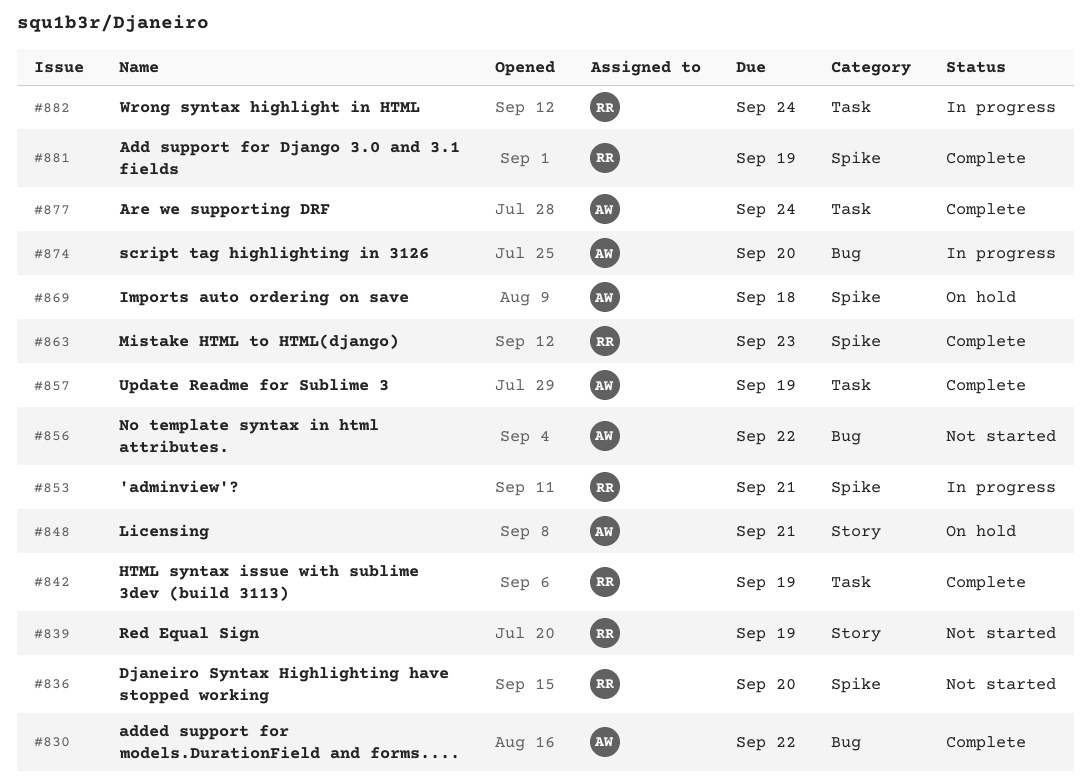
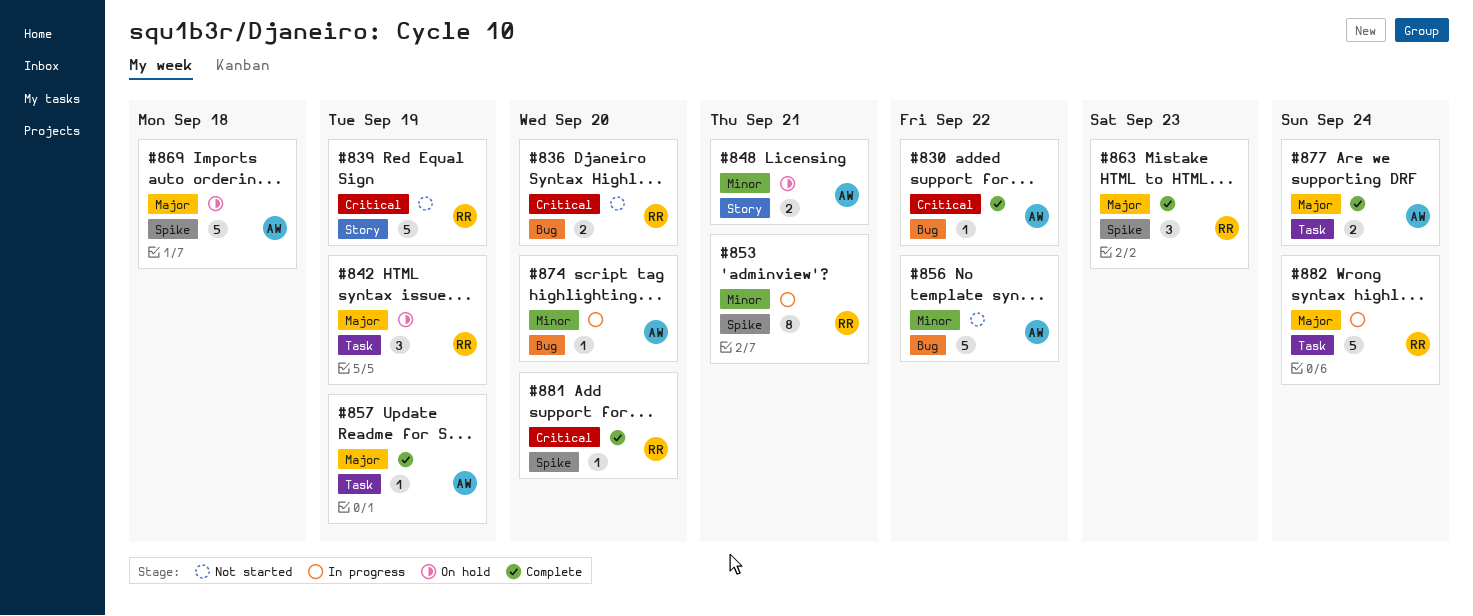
#836, label: Spike -> Bug
#842, status: Complete -> On hold
#881, due: Sep 19 -> Sep 20

